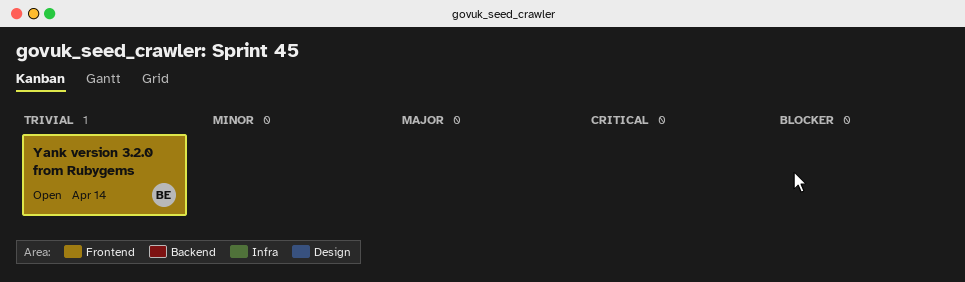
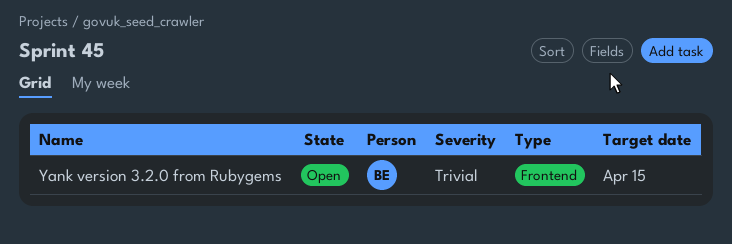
Yank version 3.2.0 from Rubygems, due: Apr 14 -> Apr 15

